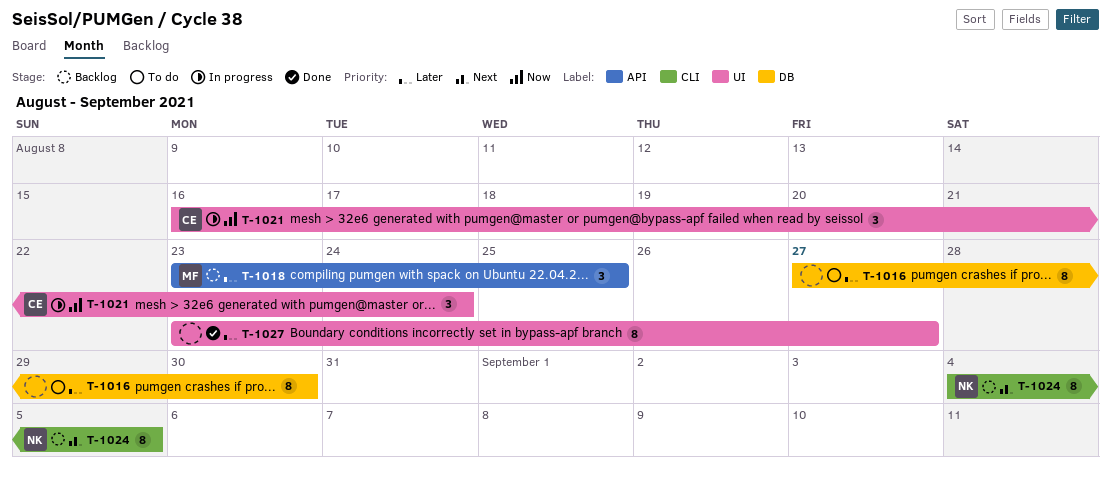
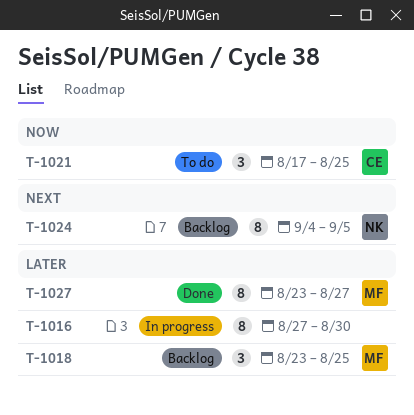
T-1016, status: To do -> In progress
T-1021, status: In progress -> To do
T-1021, start: Aug 16 -> Aug 17
T-1021, due: Aug 24 -> Aug 25
T-1027, owner: none -> MF

